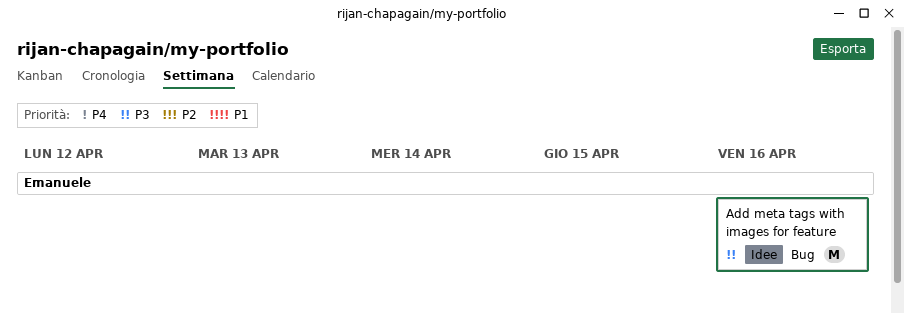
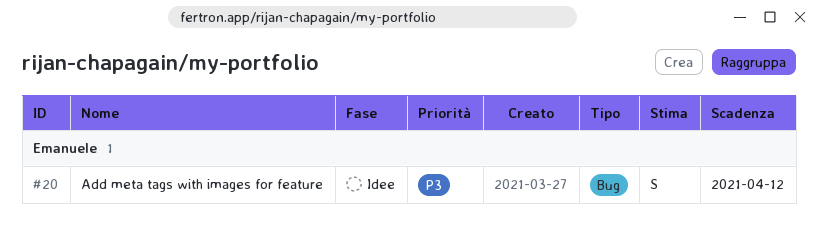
Add meta tags with images for feature, estimate: M -> S
Add meta tags with images for feature, due: Apr 16 -> Apr 12

